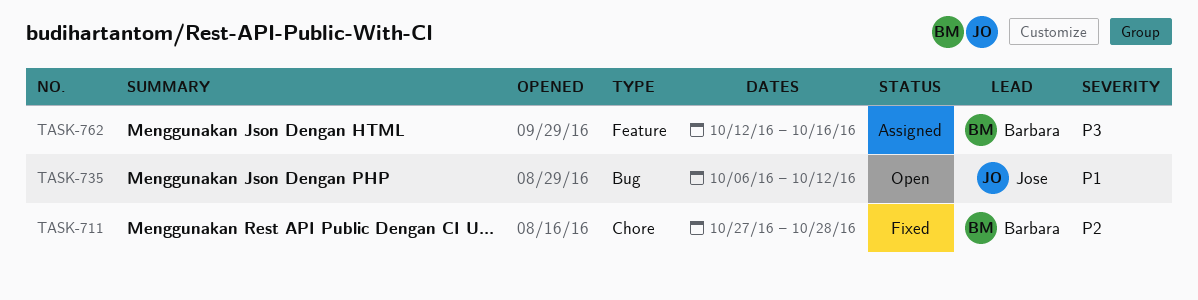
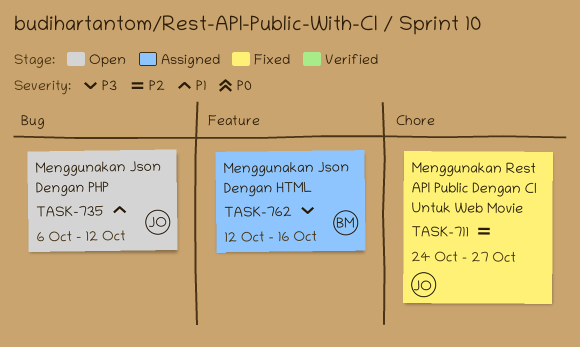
TASK-711, owner: Barbara -> Jose
TASK-711, start: Oct 27 -> Oct 24
TASK-711, due: Oct 28 -> Oct 27

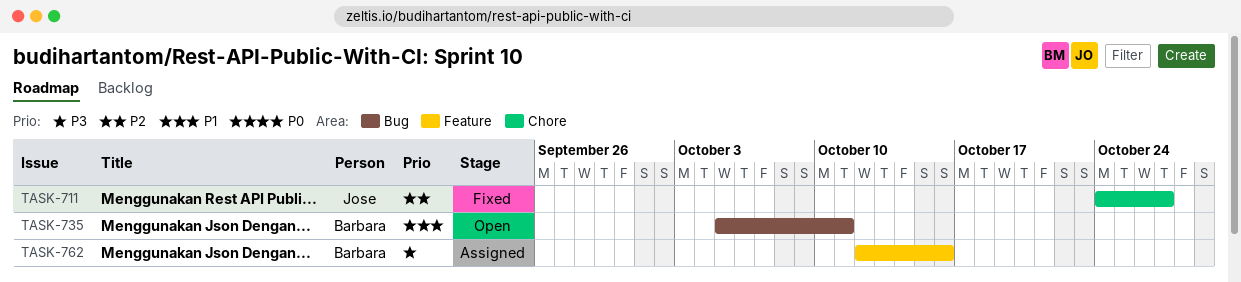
TASK-735, owner: Jose -> Barbara
TASK-735, start: Oct 6 -> Oct 5
TASK-735, due: Oct 12 -> Oct 11

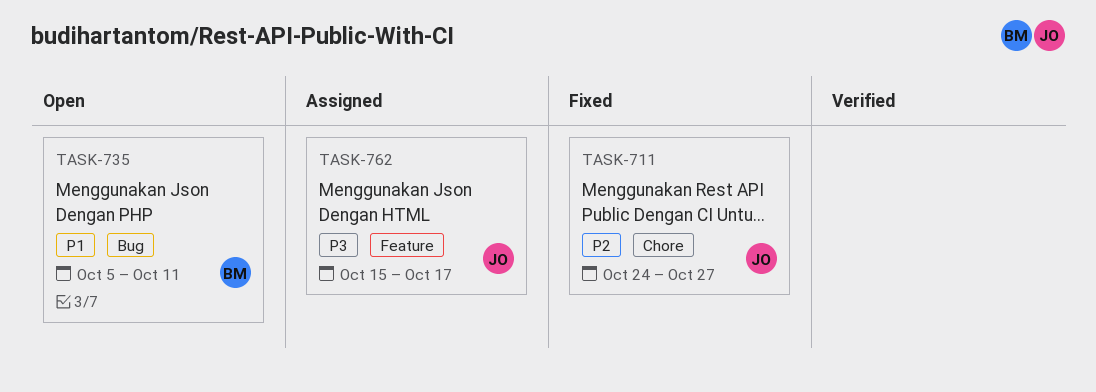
TASK-762, owner: Barbara -> Jose
TASK-762, start: Oct 12 -> Oct 15
TASK-762, due: Oct 16 -> Oct 17

